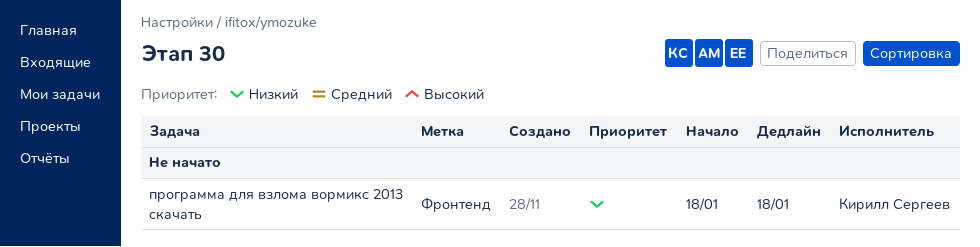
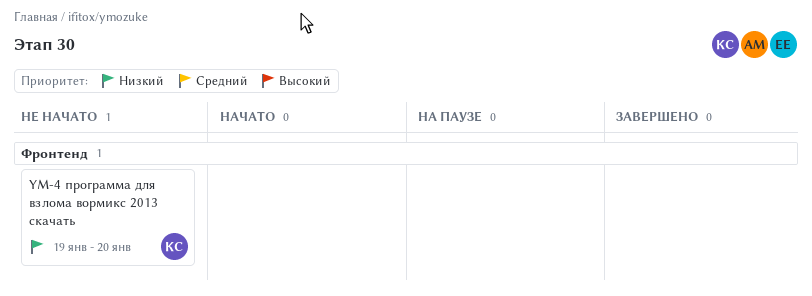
программа для взлома вормикс 2013 скачать, start: Jan 18 -> Jan 19
программа для взлома вормикс 2013 скачать, due: Jan 18 -> Jan 20

